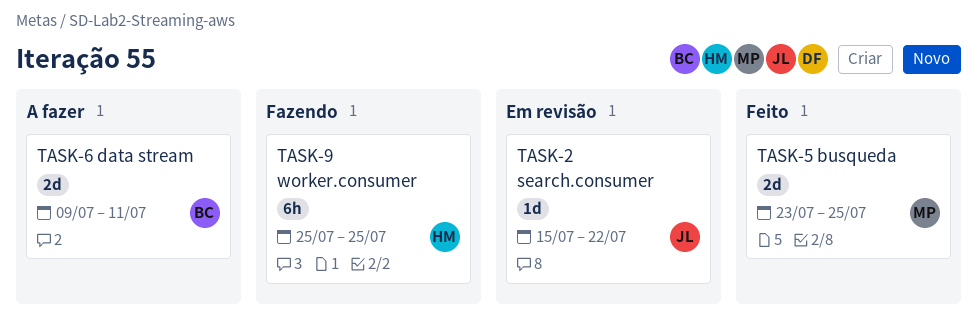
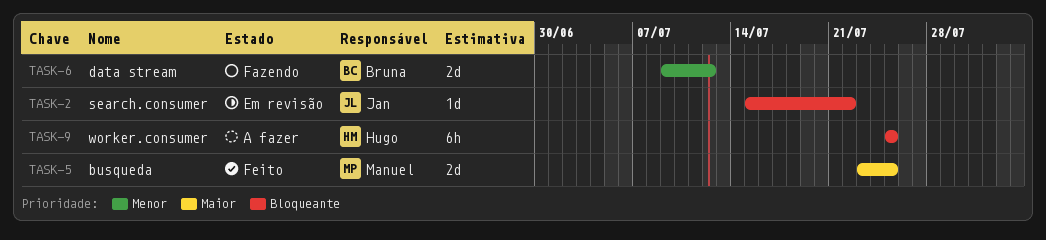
TASK-6, status: A fazer -> Fazendo
TASK-6, due: Jul 11 -> Jul 12
TASK-9, status: Fazendo -> A fazer

